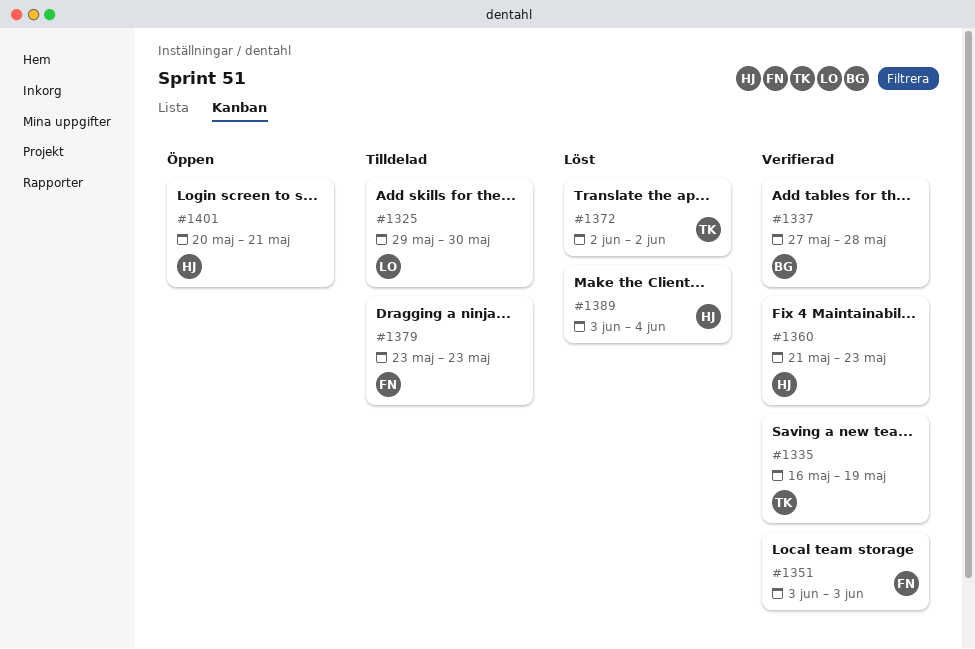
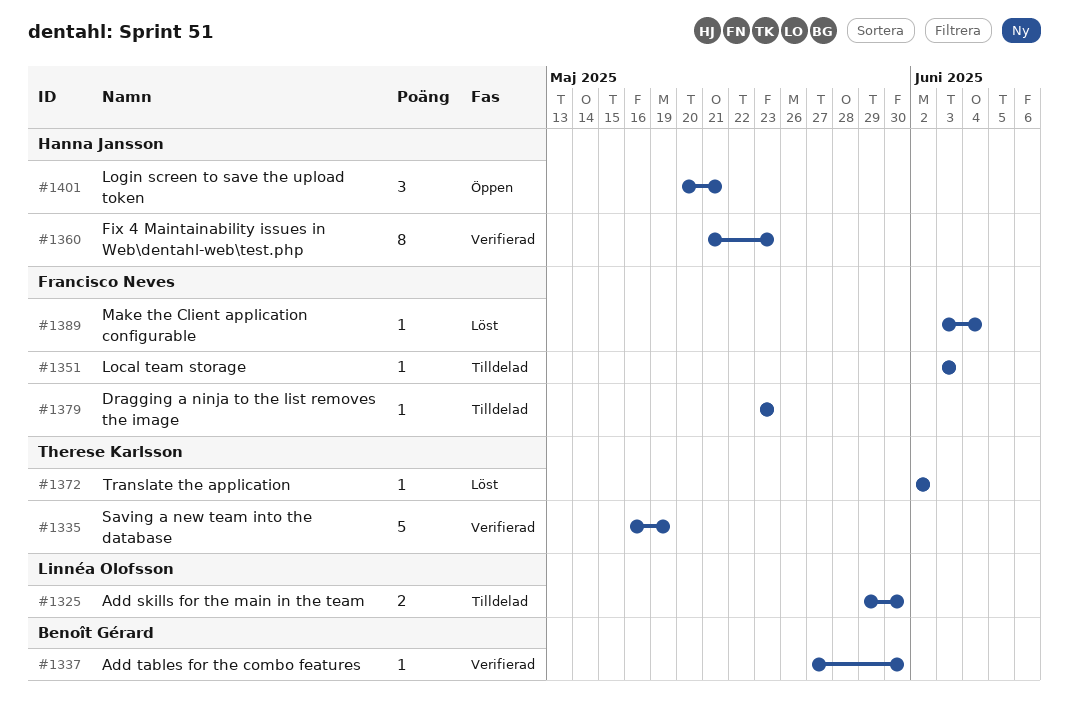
#1337, due: May 28 -> May 30
#1351, status: Verifierad -> Tilldelad
#1389, owner: Hanna Jansson -> Francisco Neves

